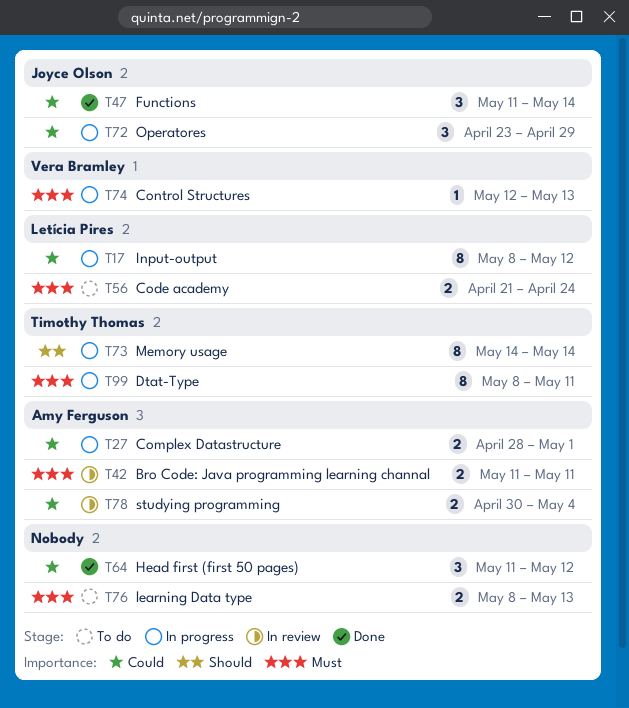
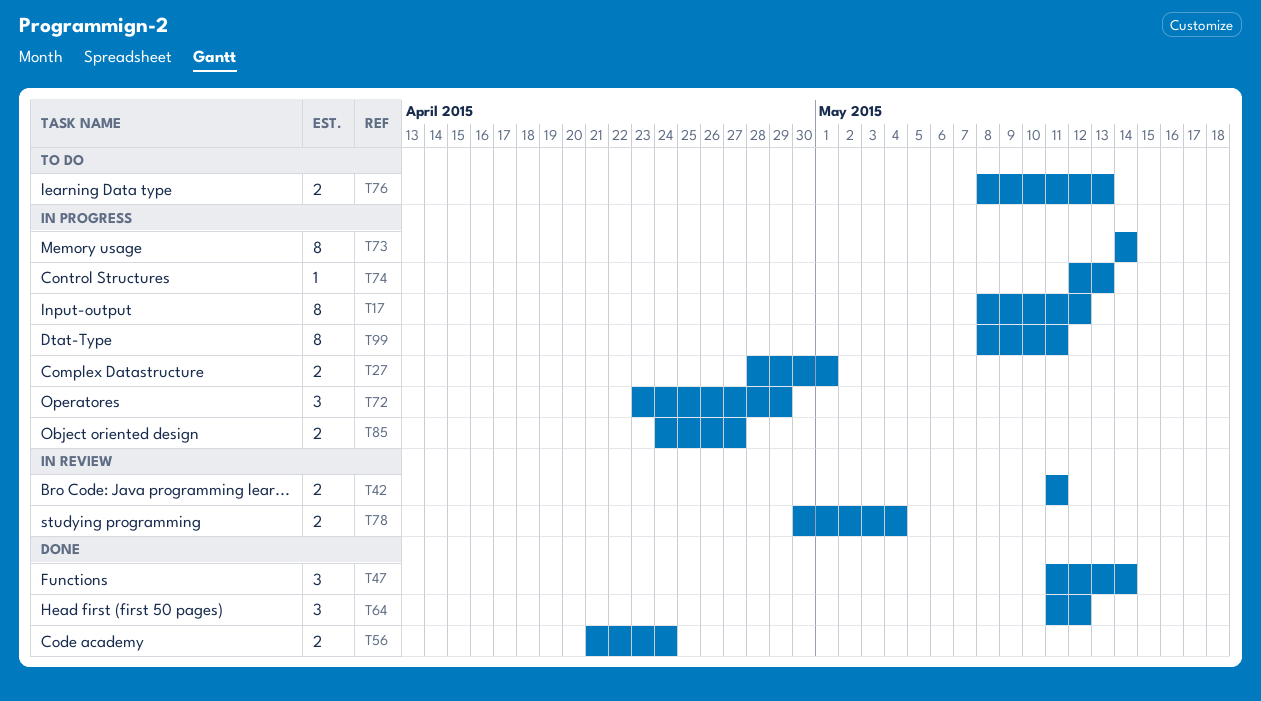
T56, status: To do -> Done
T85: none -> present

